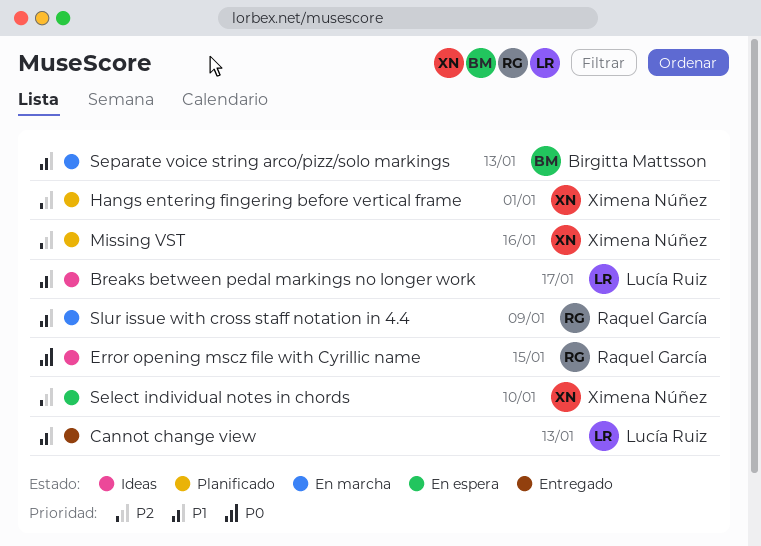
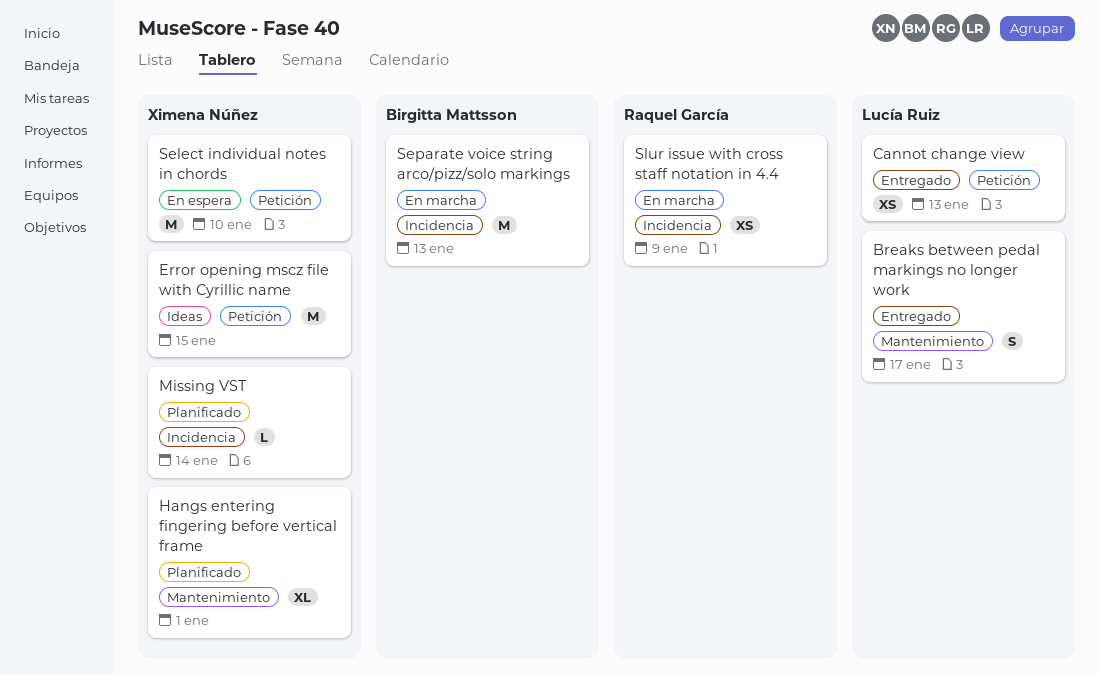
Breaks between pedal markings no longer work, status: Ideas -> Entregado
Error opening mscz file with Cyrillic name, owner: Raquel García -> Ximena Núñez
Missing VST, due: Jan 16 -> Jan 14

